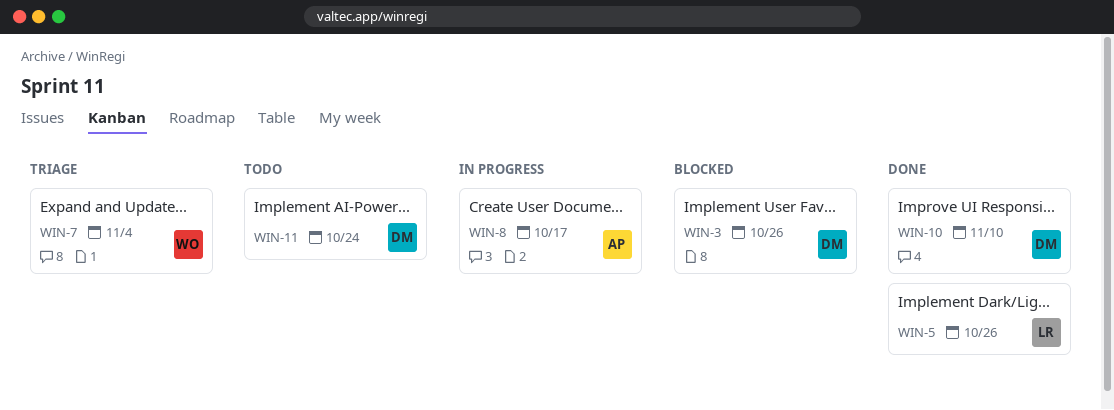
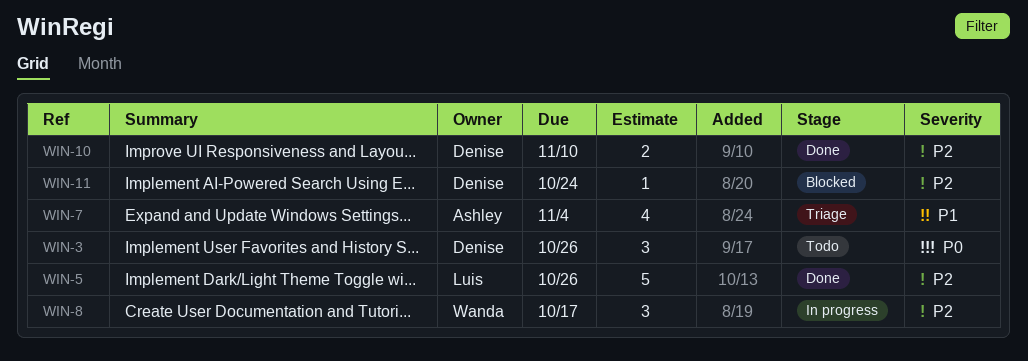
WIN-3, status: Blocked -> Todo
WIN-7, owner: Wanda -> Ashley
WIN-8, owner: Ashley -> Wanda
WIN-11, status: Todo -> Blocked

